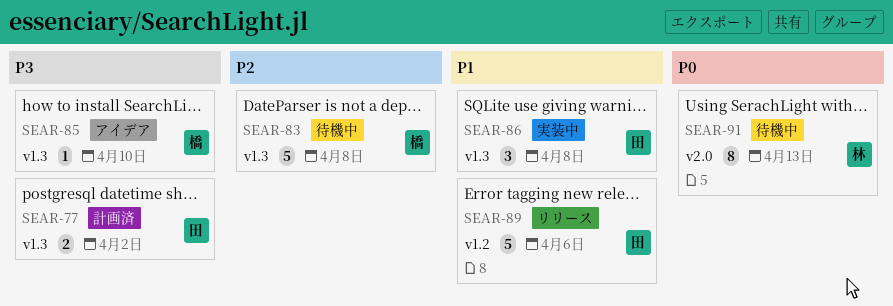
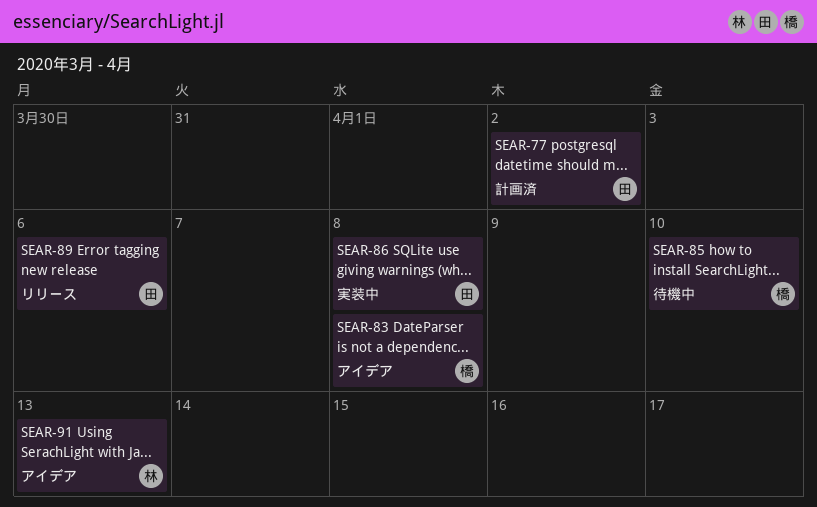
SEAR-83, status: 待機中 -> アイデア
SEAR-85, status: アイデア -> 待機中
SEAR-91, status: 待機中 -> アイデア

